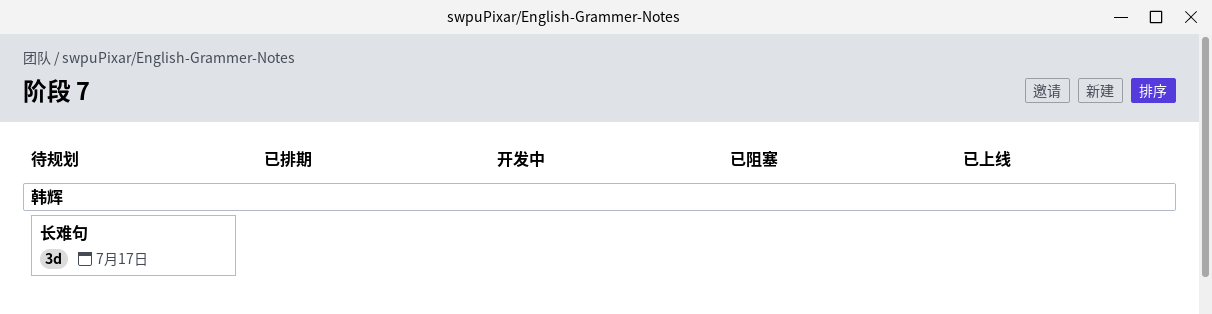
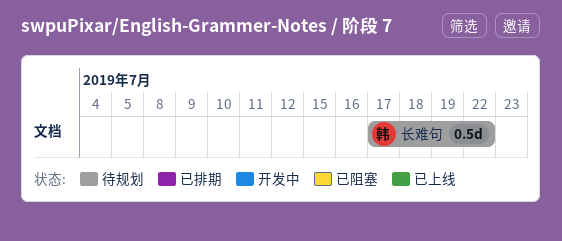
长难句, estimate: 3d -> 0.5d
长难句, due: Jul 17 -> Jul 22

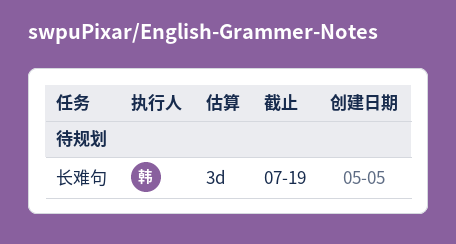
长难句, estimate: 0.5d -> 3d
长难句, due: Jul 22 -> Jul 19

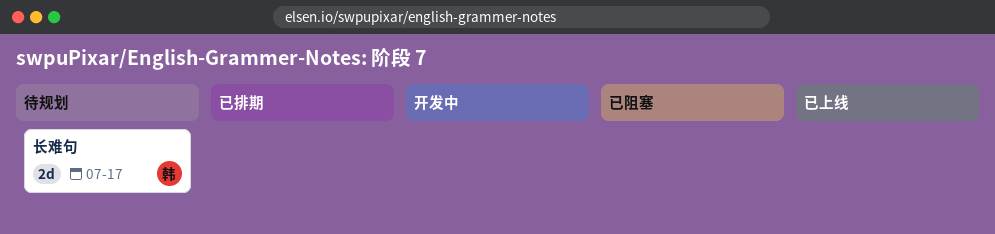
长难句, estimate: 3d -> 2d
长难句, due: Jul 19 -> Jul 17

